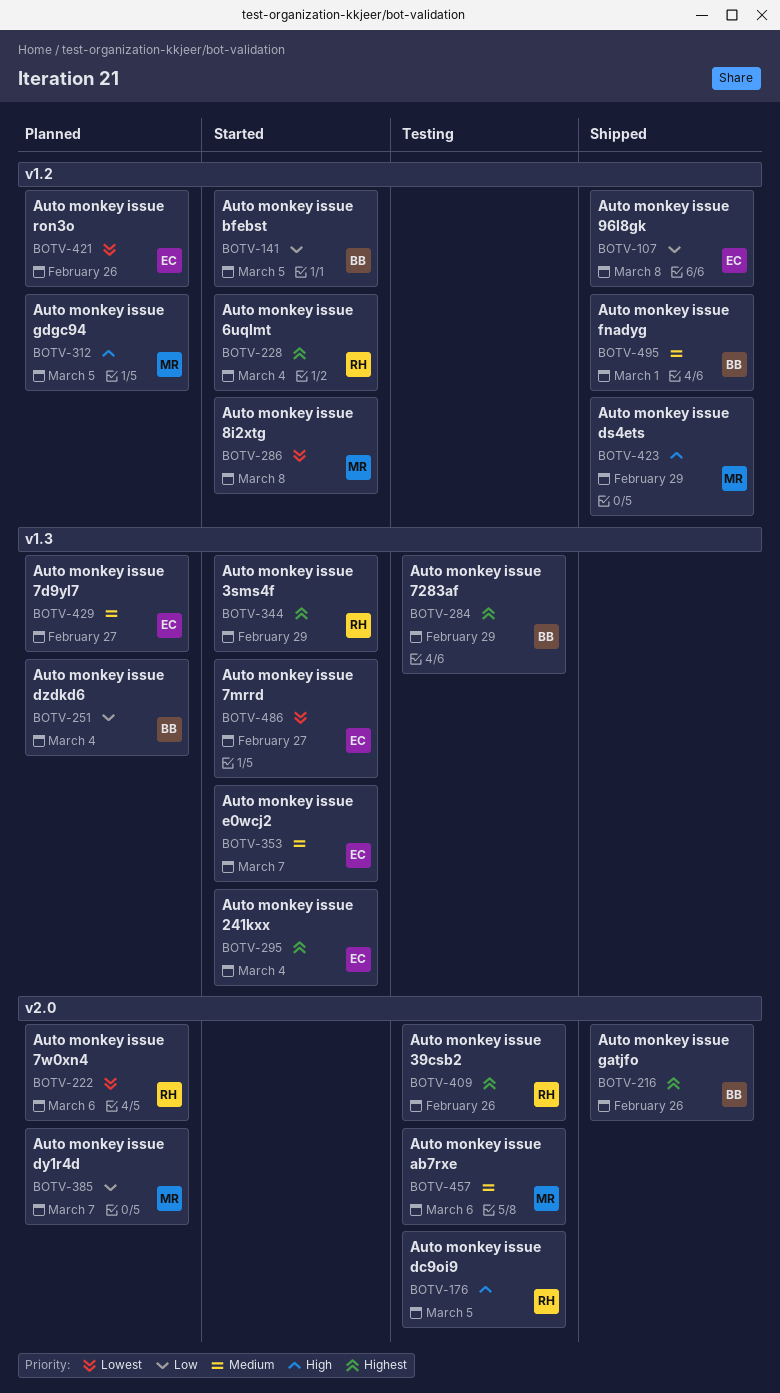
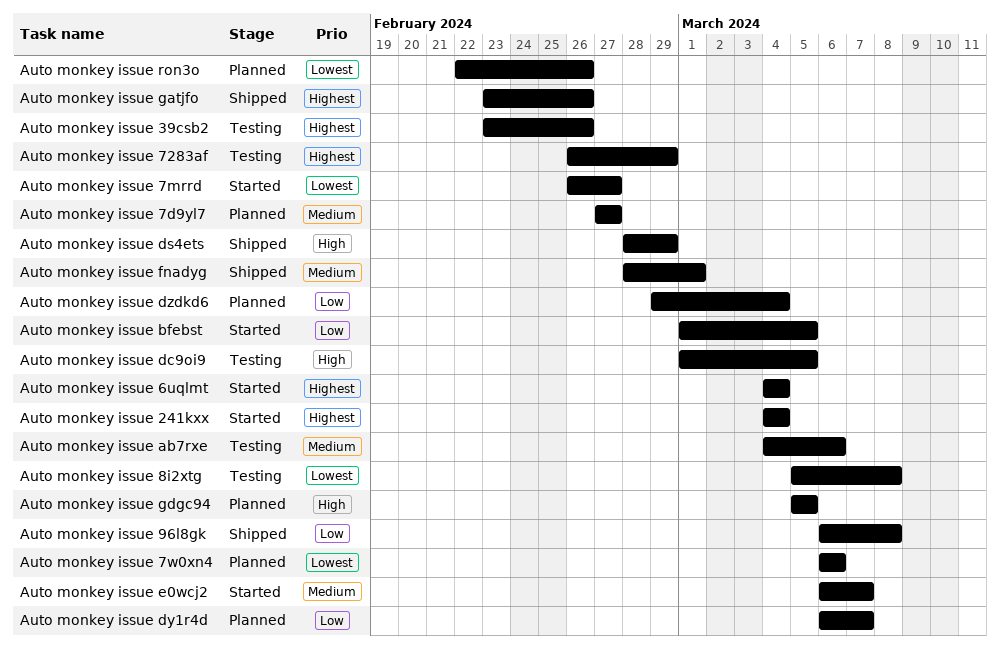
Auto monkey issue 3sms4f: present -> none
Auto monkey issue 8i2xtg, status: Started -> Testing

